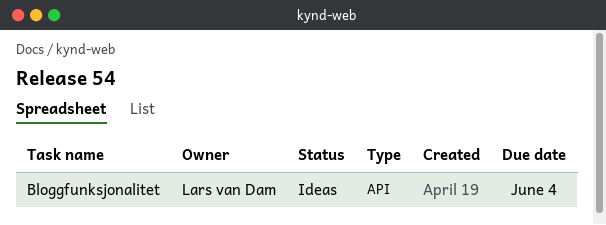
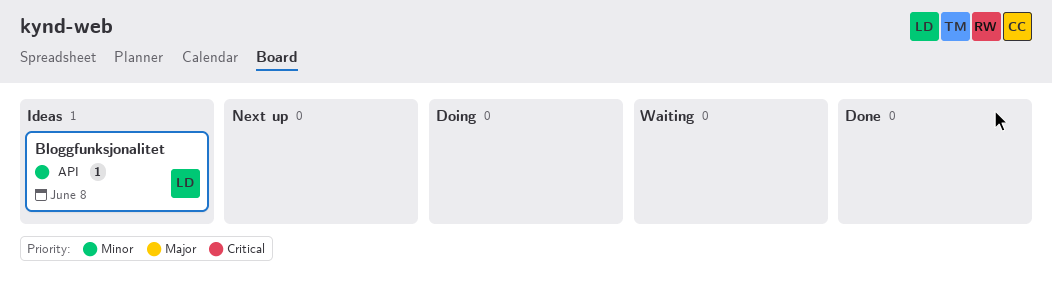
Bloggfunksjonalitet, due: Jun 4 -> Jun 8

